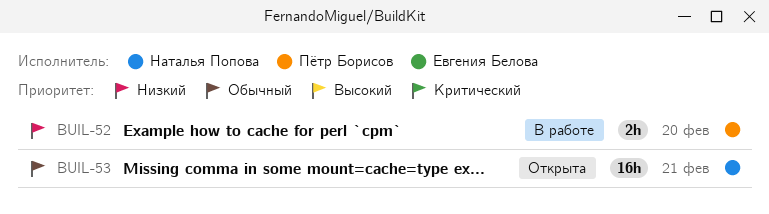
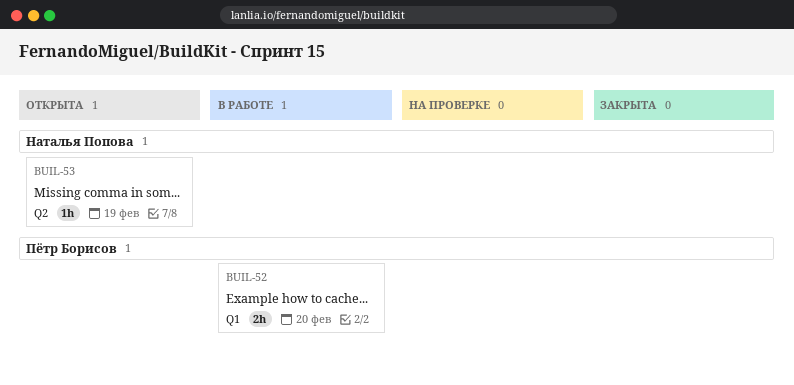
BUIL-53, estimate: 16h -> 1h
BUIL-53, due: Feb 21 -> Feb 19

